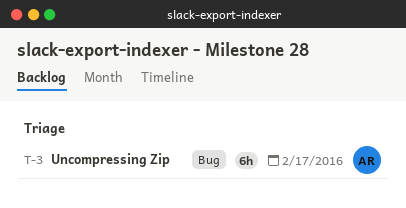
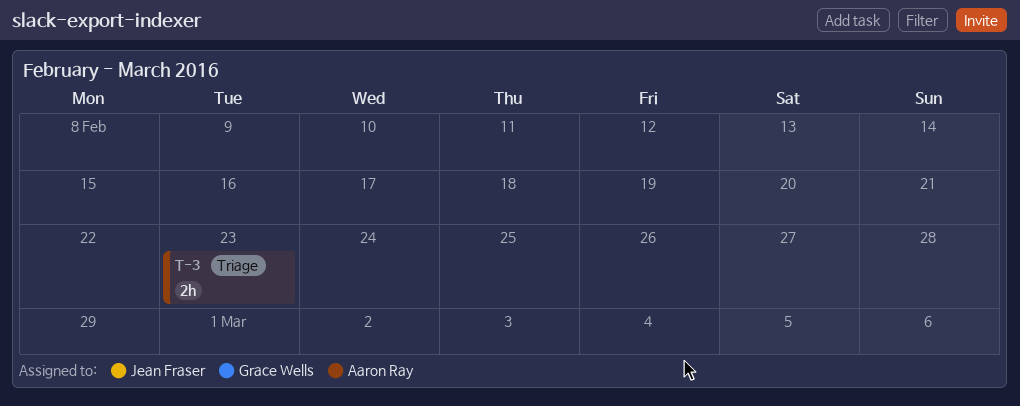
T-3, estimate: 6h -> 2h
T-3, due: Feb 17 -> Feb 23

